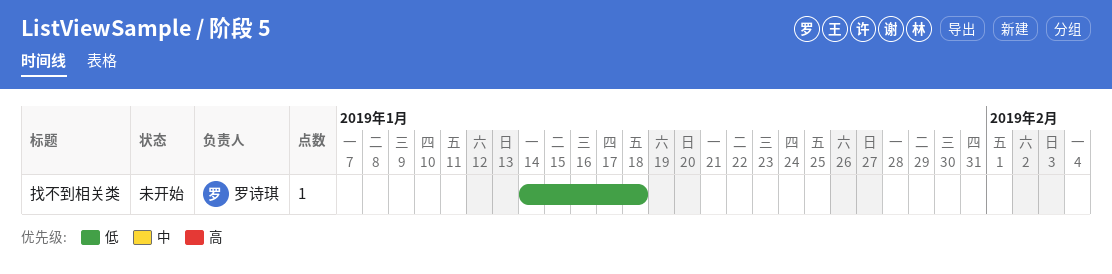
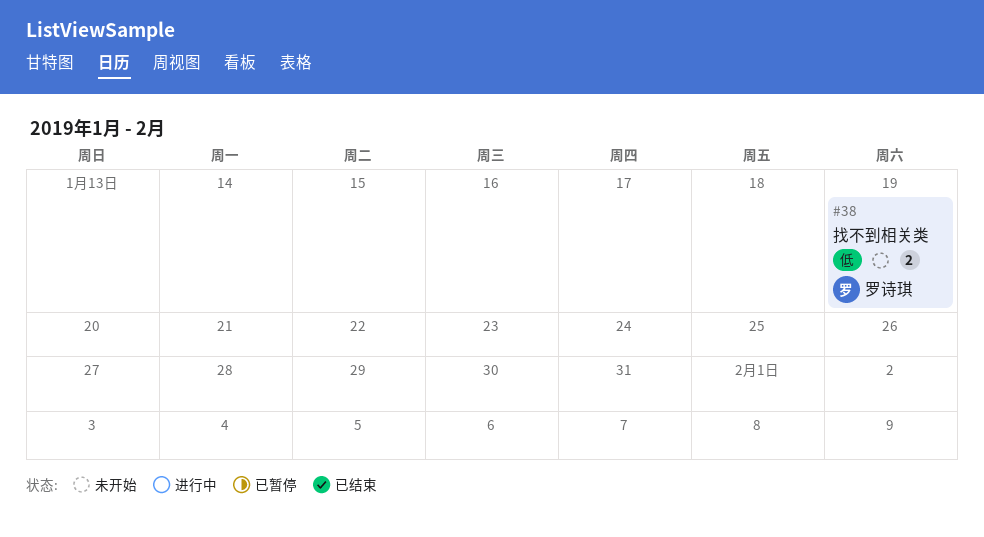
找不到相关类, estimate: 1 -> 2
找不到相关类, due: Jan 18 -> Jan 19

